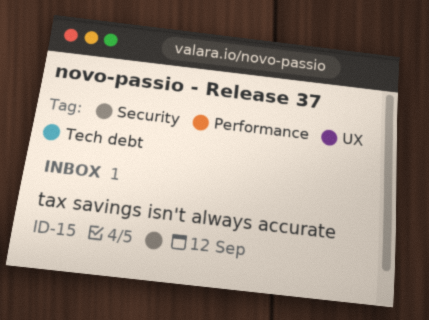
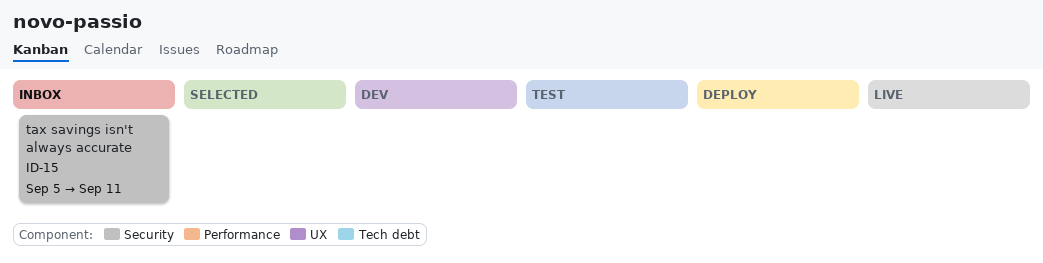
ID-15, due: Sep 12 -> Sep 11

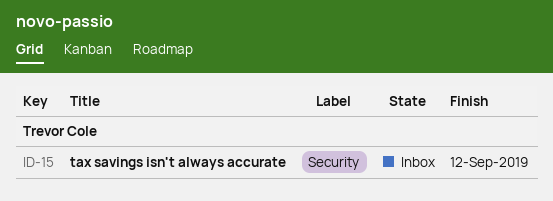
ID-15, due: Sep 11 -> Sep 12

